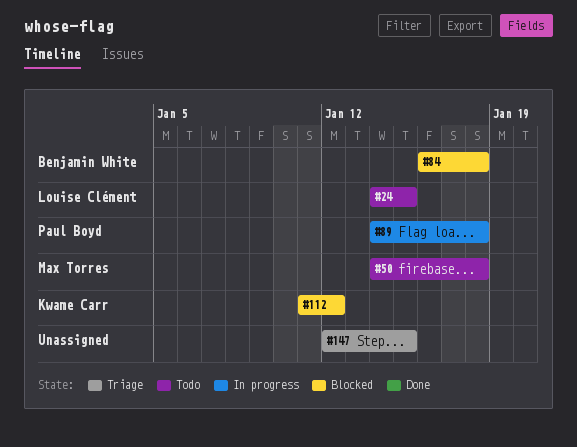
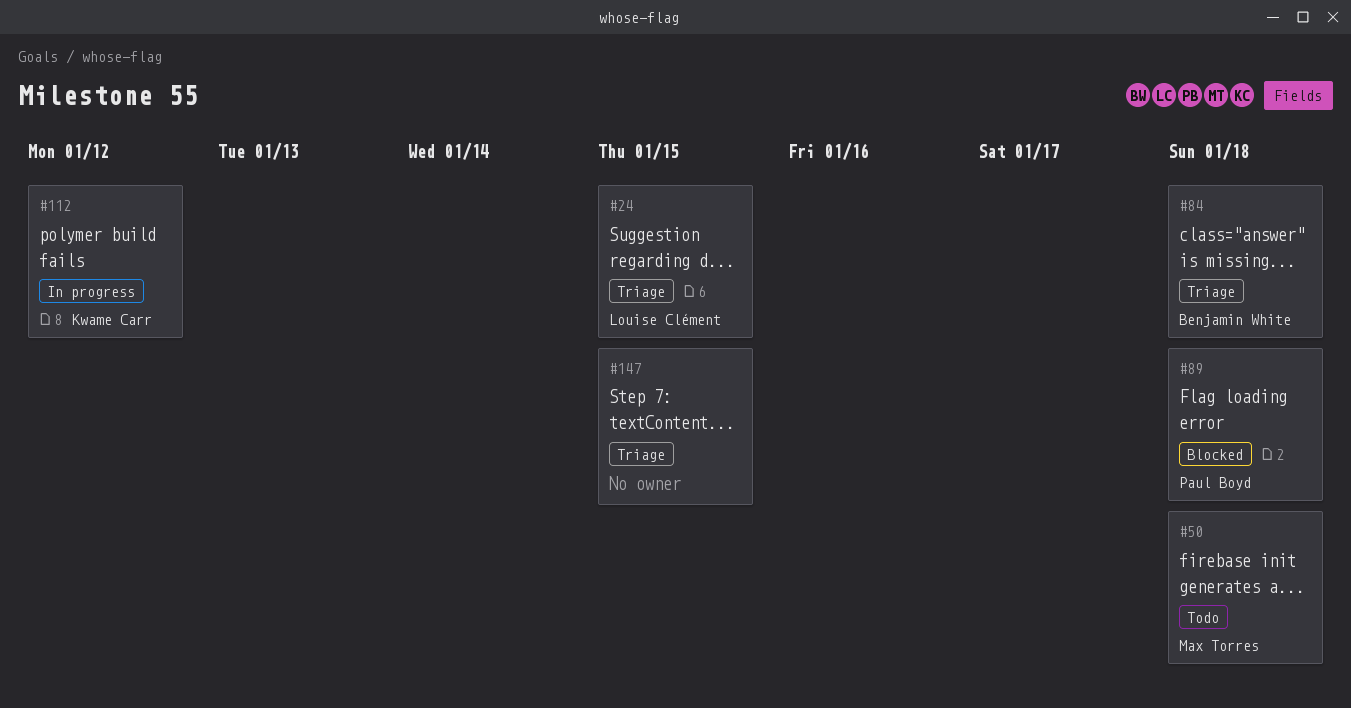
#24, status: Todo -> Triage
#84, status: Blocked -> Triage
#89, status: In progress -> Blocked
#112, status: Blocked -> In progress

